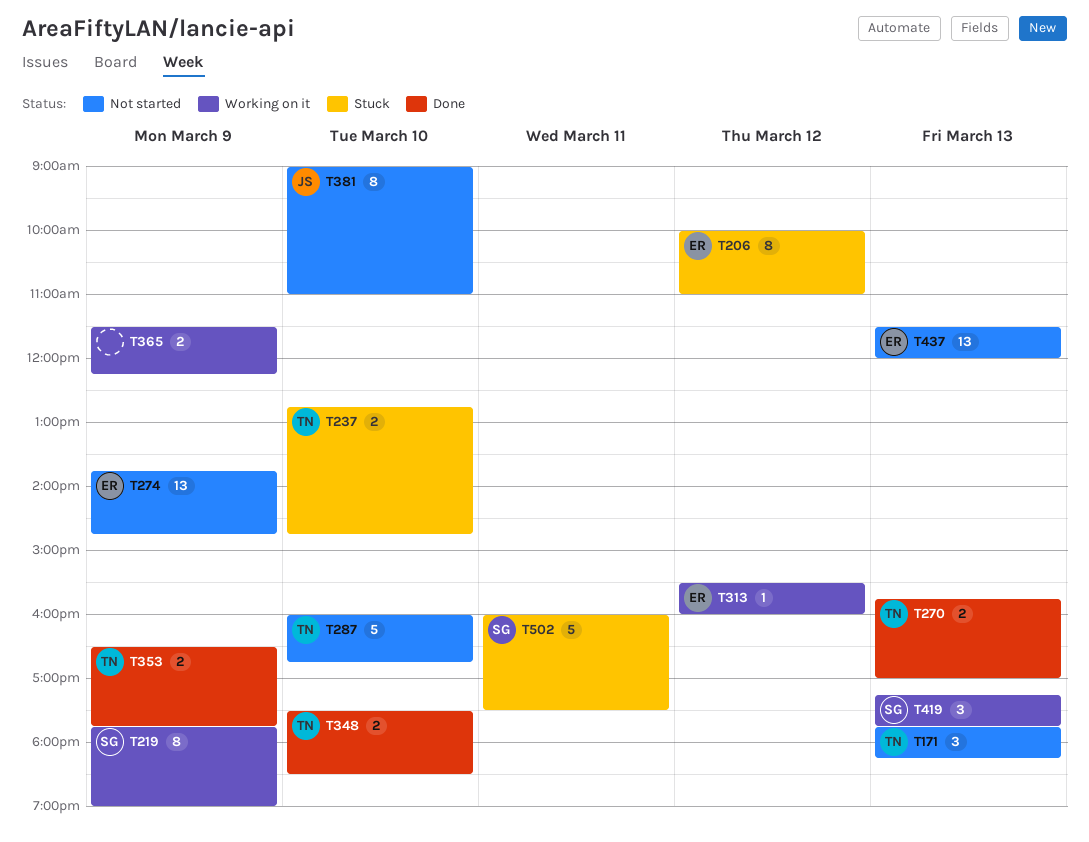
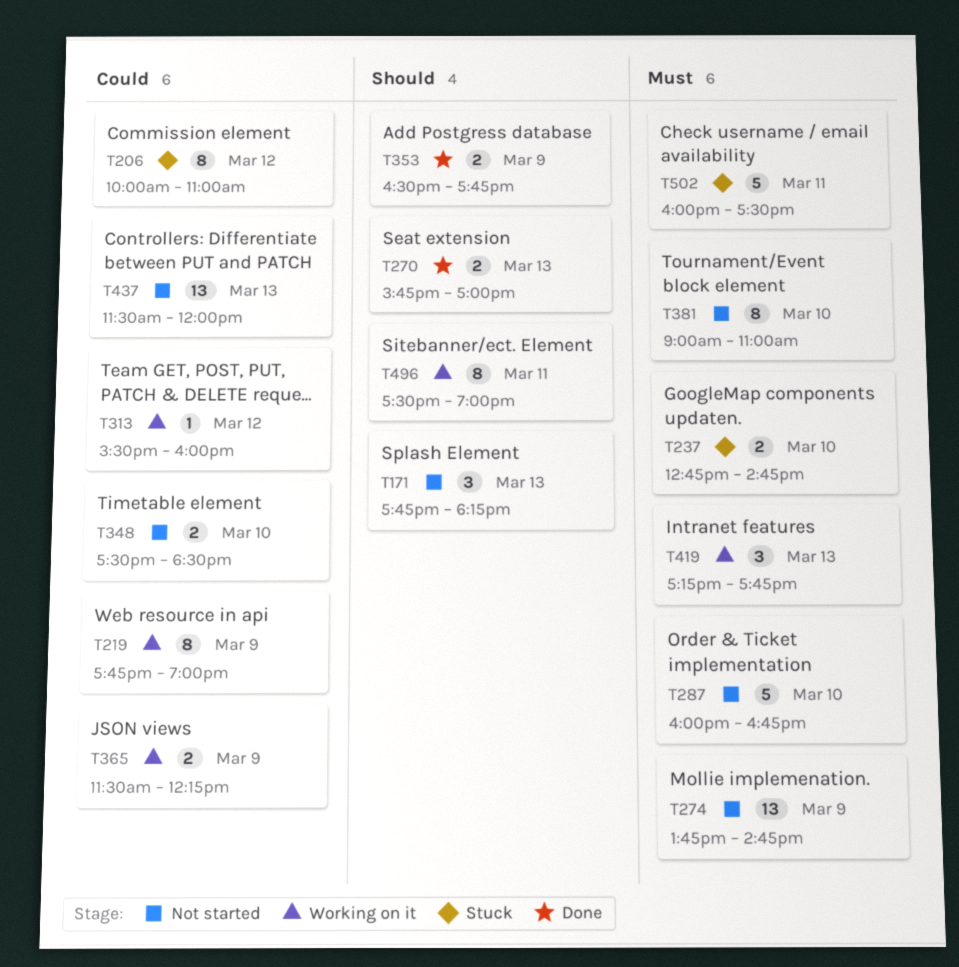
T348, status: Done -> Not started
T496: none -> present

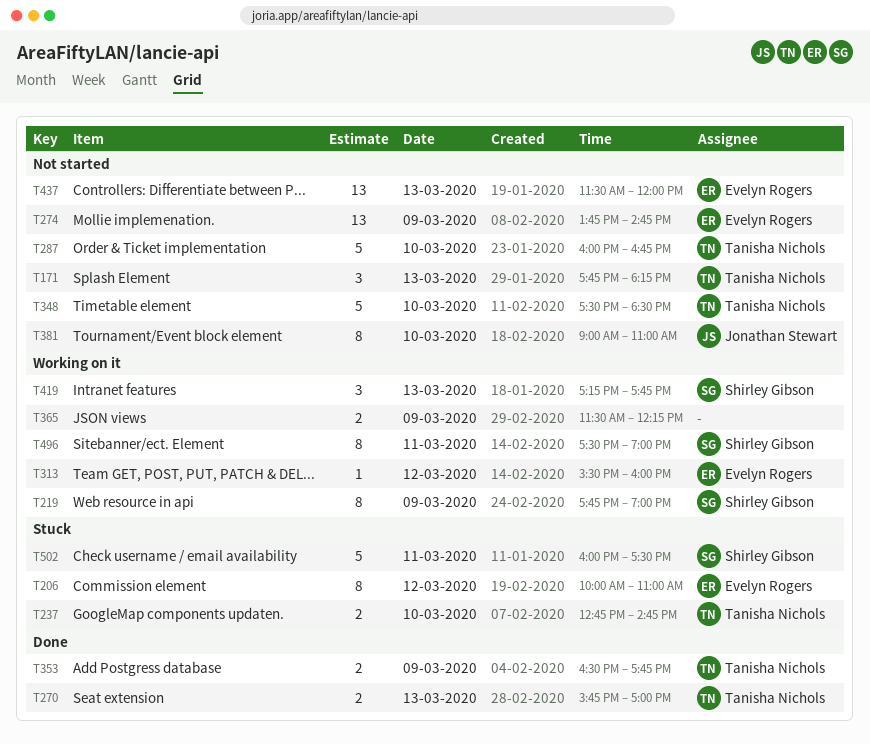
T348, estimate: 2 -> 5

